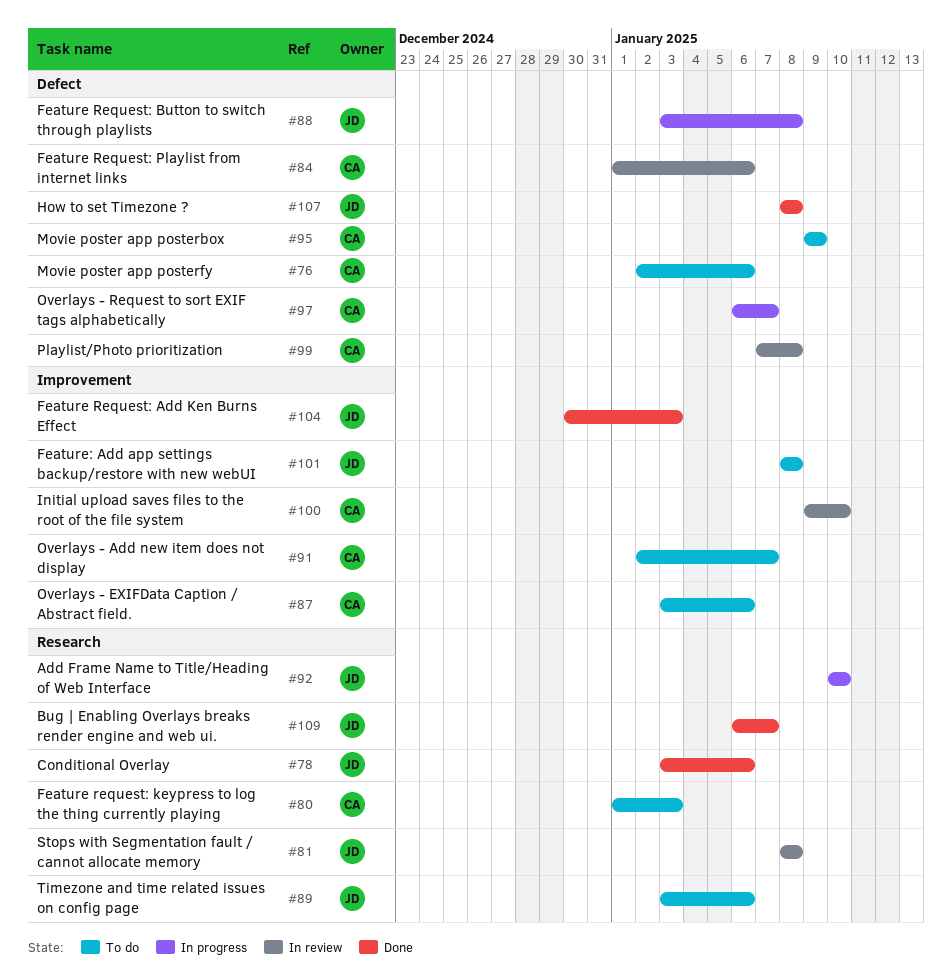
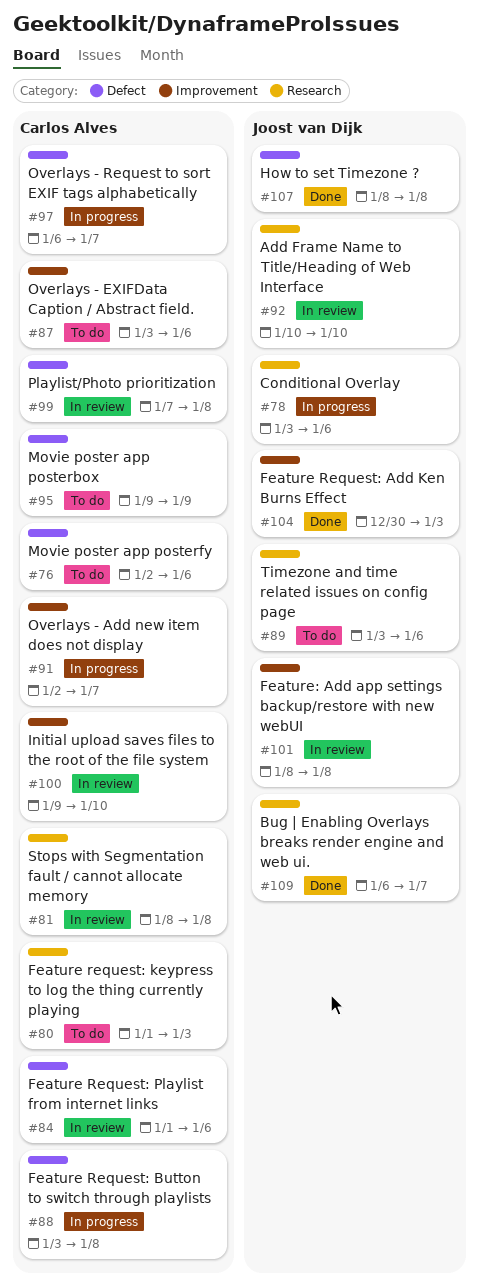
#78, status: Done -> In progress
#81, owner: Joost van Dijk -> Carlos Alves
#88, owner: Joost van Dijk -> Carlos Alves
#91, status: To do -> In progress
#92, status: In progress -> In review
#101, status: To do -> In review

